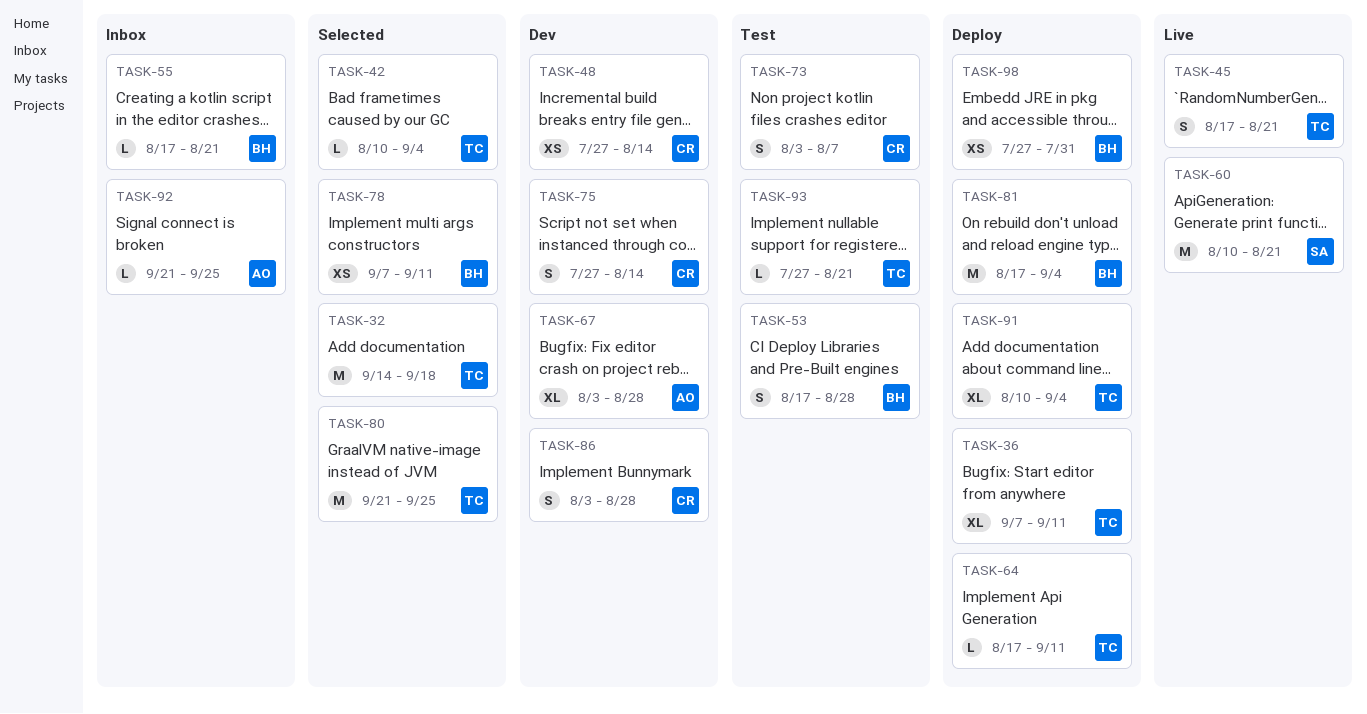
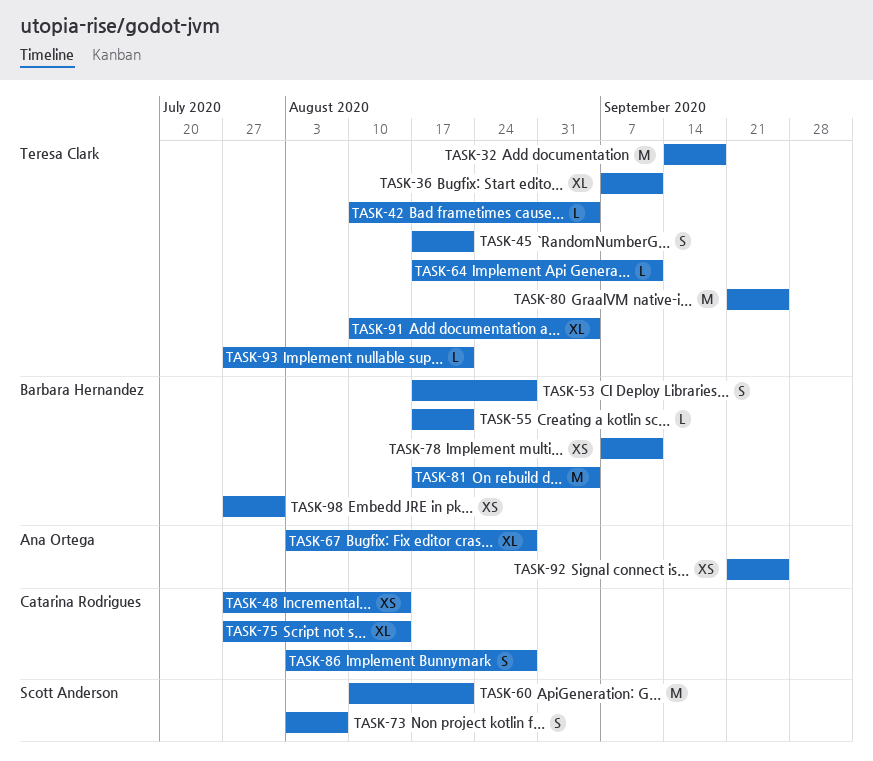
TASK-73, owner: Catarina Rodrigues -> Scott Anderson
TASK-75, estimate: S -> XL
TASK-92, estimate: L -> XS

